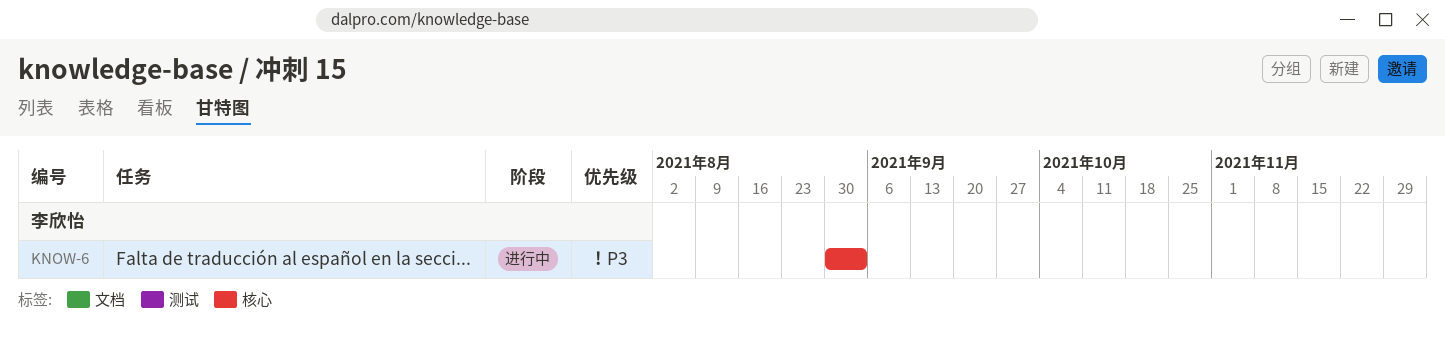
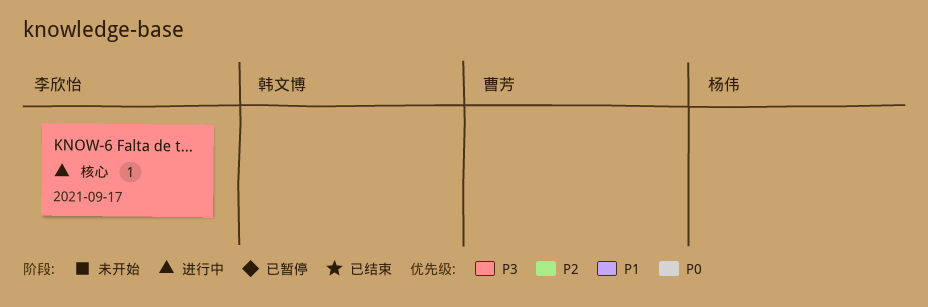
KNOW-6, due: Sep 3 -> Sep 17

